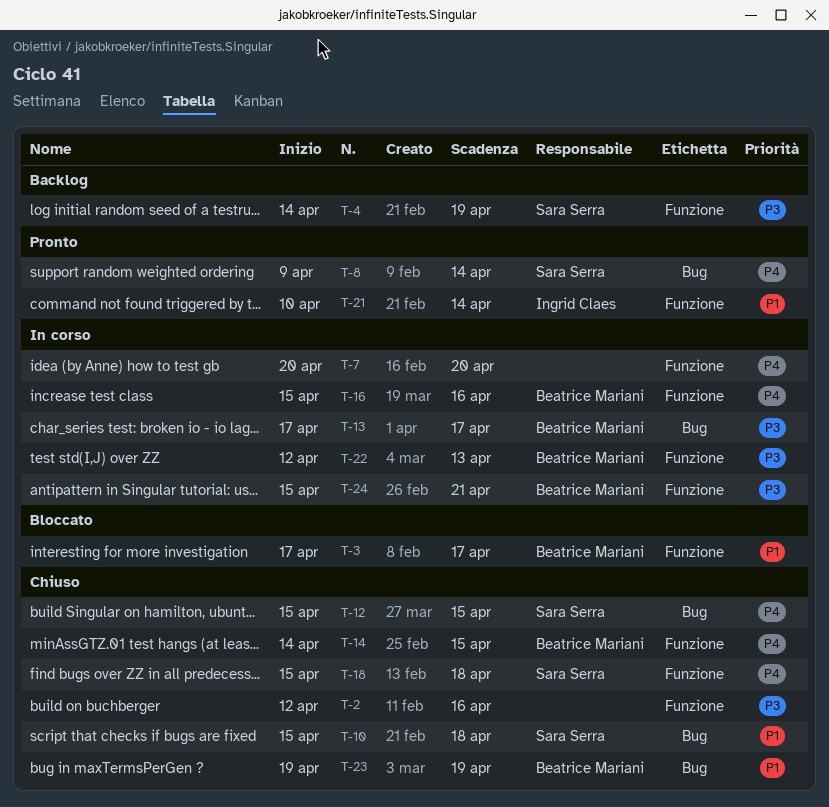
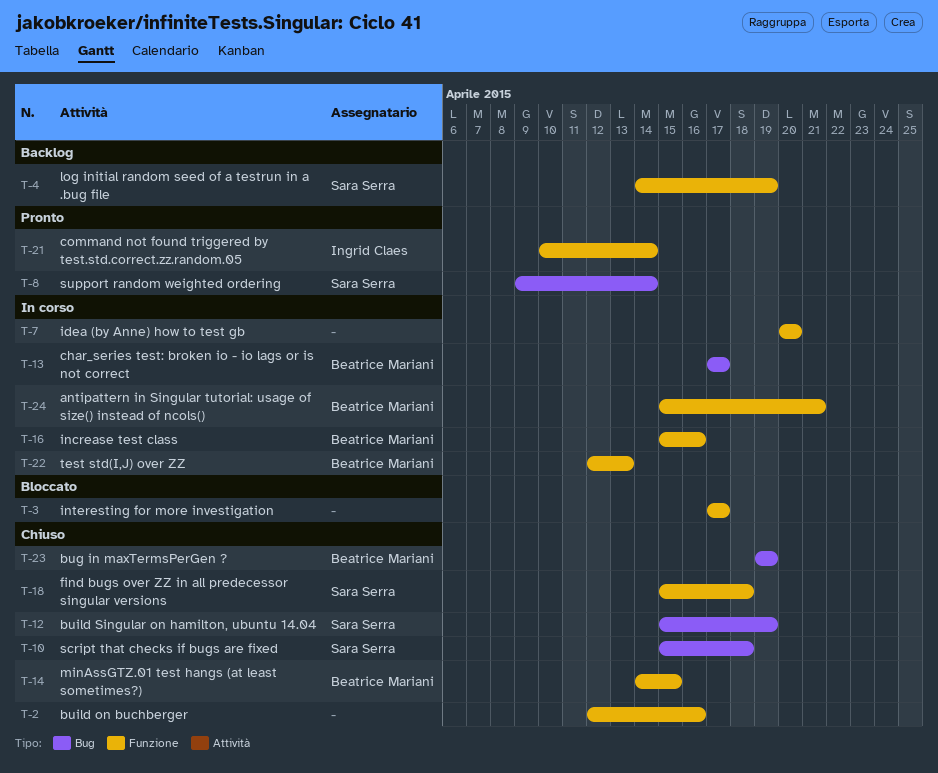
T-3, owner: Beatrice Mariani -> none
T-12, due: Apr 15 -> Apr 19

